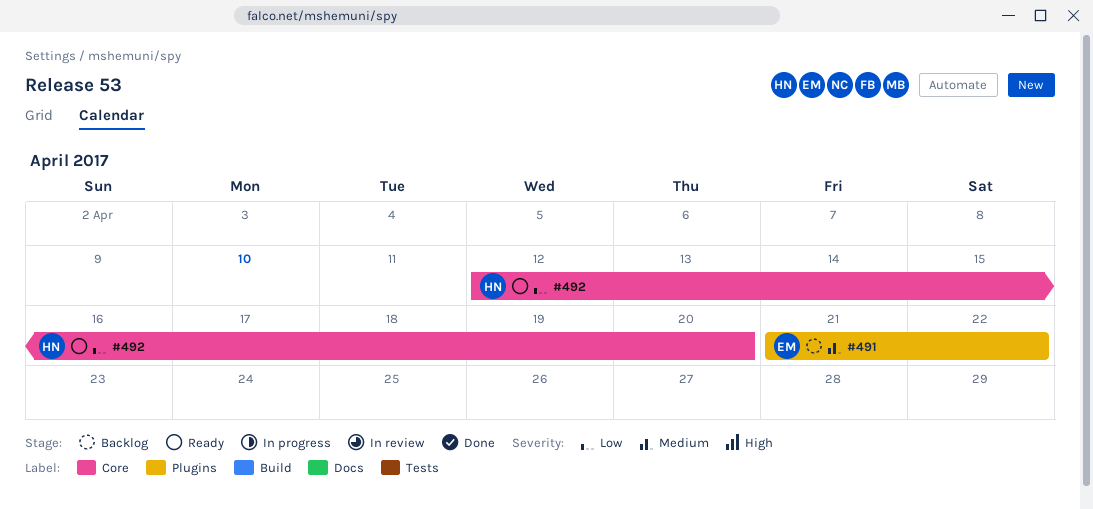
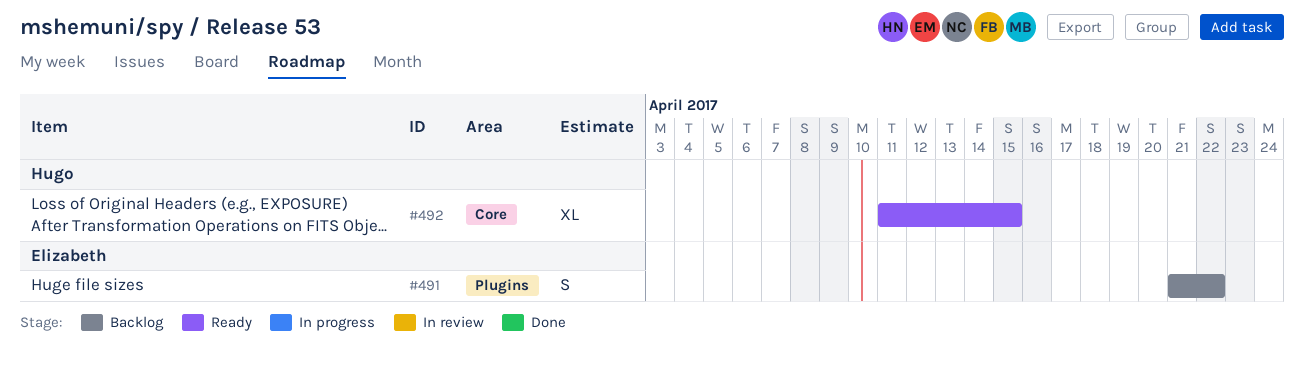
#492, start: Apr 12 -> Apr 11
#492, due: Apr 20 -> Apr 15

